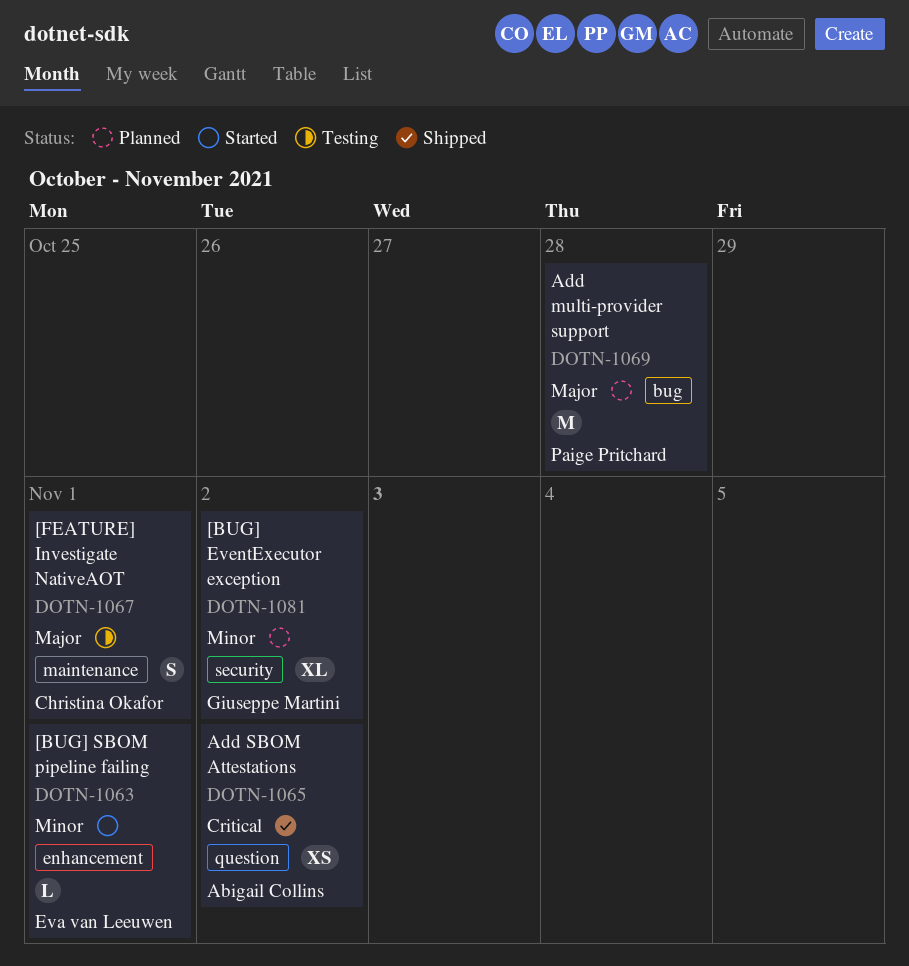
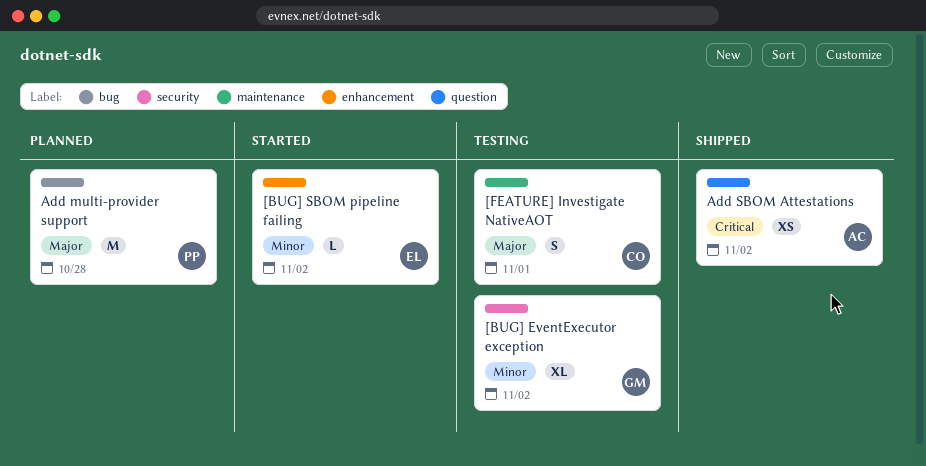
[BUG] EventExecutor exception, status: Planned -> Testing
[BUG] SBOM pipeline failing, due: Nov 1 -> Nov 2

